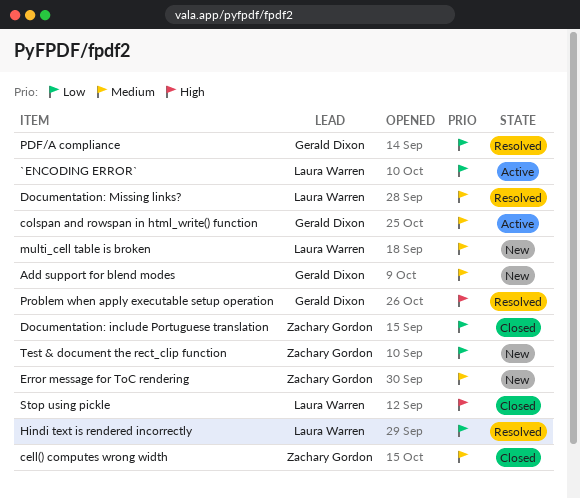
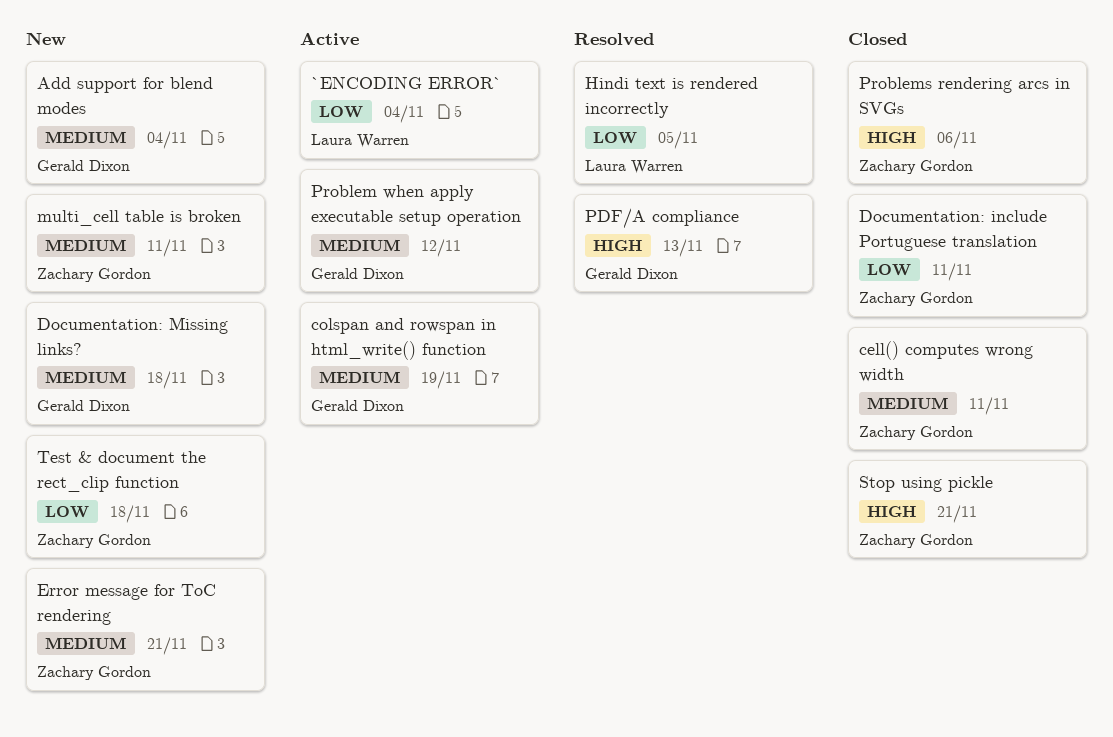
Documentation: Missing links?, status: Resolved -> New
Documentation: Missing links?, owner: Laura Warren -> Gerald Dixon
multi_cell table is broken, owner: Laura Warren -> Zachary Gordon
PDF/A compliance, priority: Low -> High
Problem when apply executable setup operation, status: Resolved -> Active
Problem when apply executable setup operation, priority: High -> Medium
Problems rendering arcs in SVGs: none -> present
Stop using pickle, owner: Laura Warren -> Zachary Gordon

